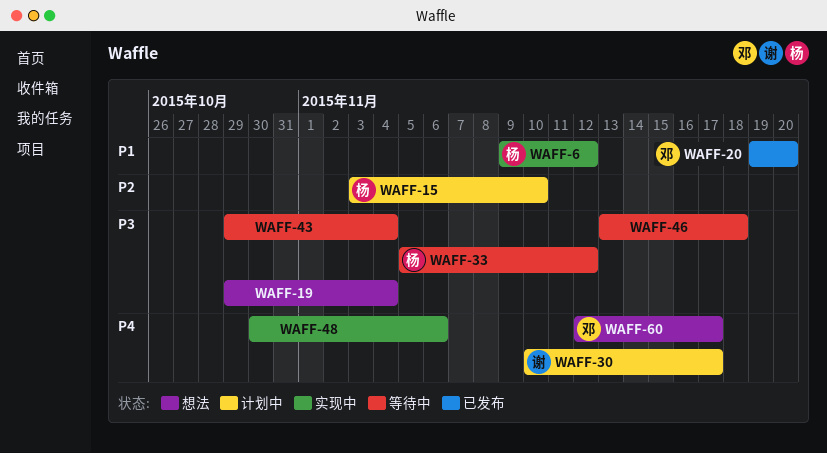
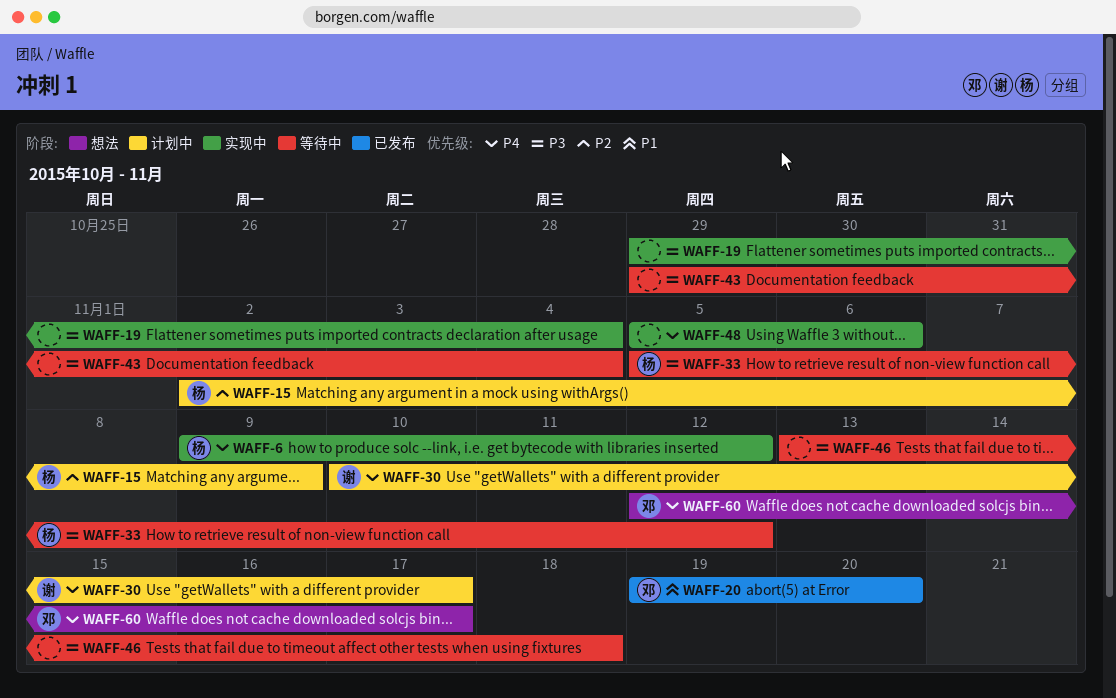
WAFF-6, priority: P1 -> P4
WAFF-15, start: Nov 3 -> Nov 2
WAFF-15, due: Nov 10 -> Nov 9
WAFF-19, status: 想法 -> 实现中
WAFF-48, start: Oct 30 -> Nov 5

